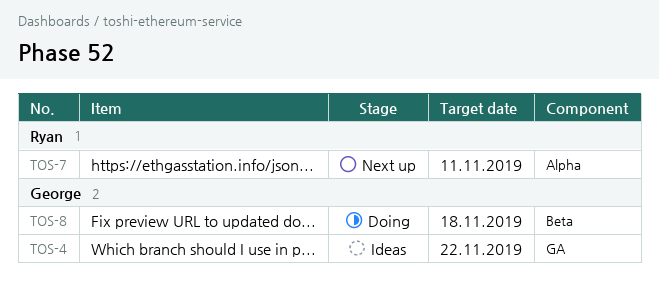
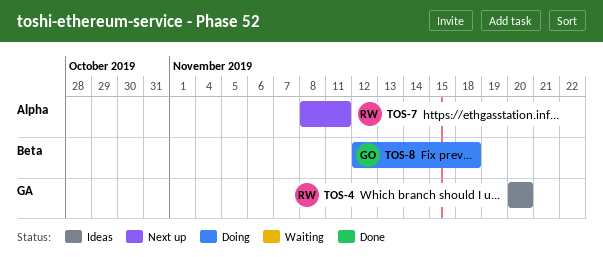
TOS-4, owner: George -> Ryan
TOS-4, due: Nov 22 -> Nov 20

